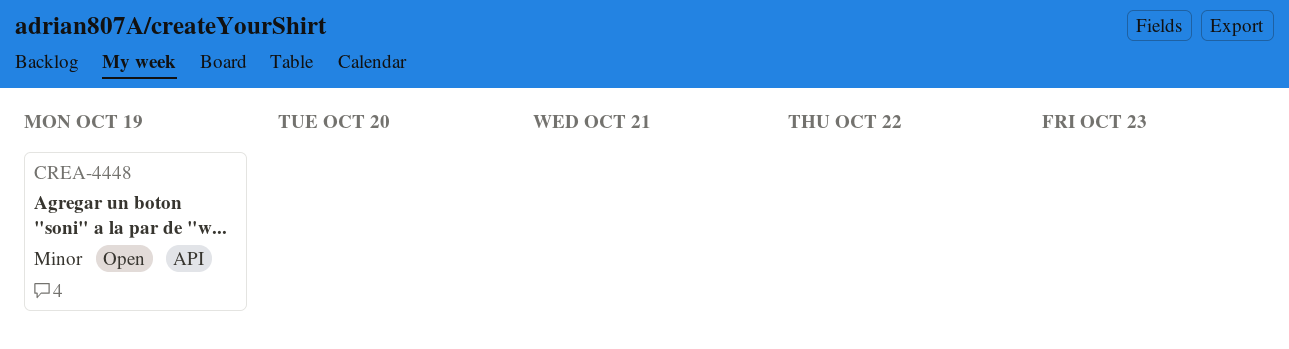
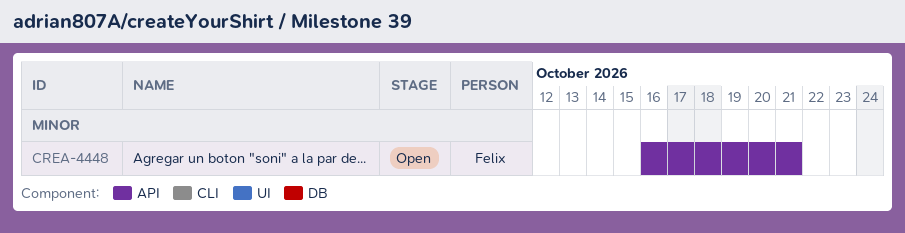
CREA-4448, due: Oct 19 -> Oct 21

